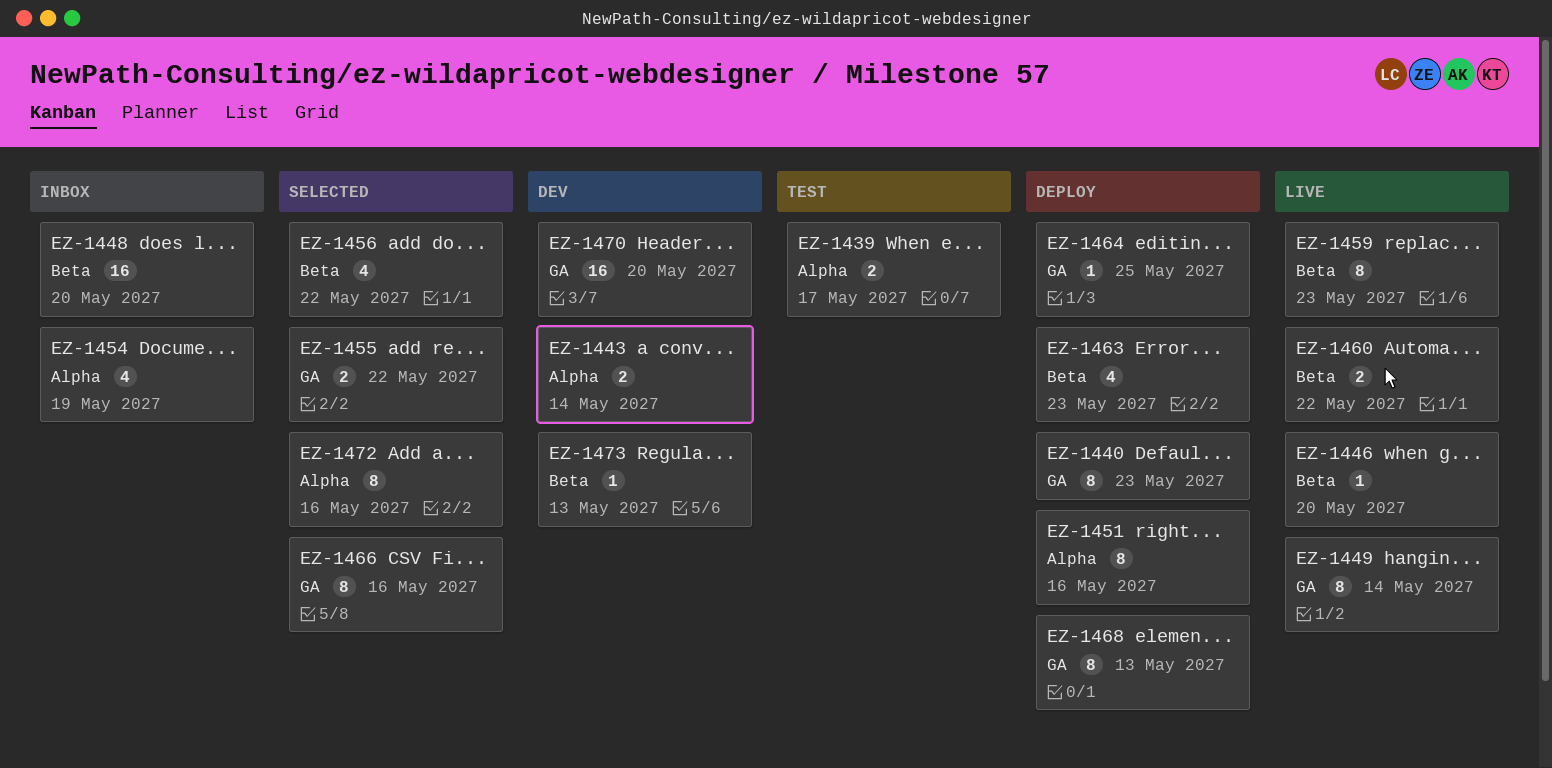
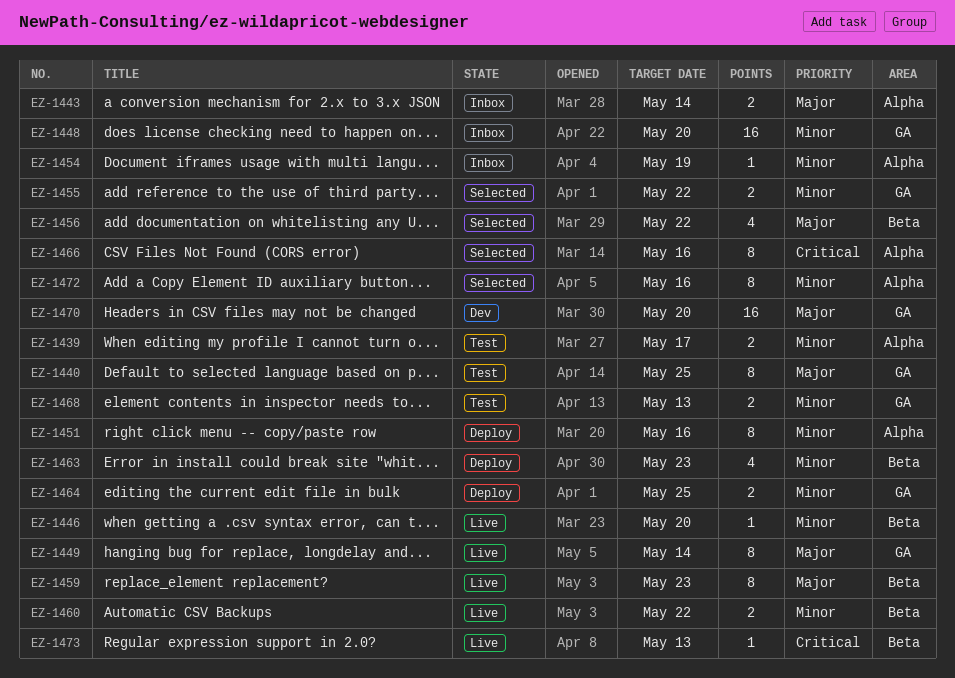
EZ-1440, status: Deploy -> Test
EZ-1440, due: May 23 -> May 25
EZ-1443, status: Dev -> Inbox
EZ-1448, label: Beta -> GA
EZ-1454, estimate: 4 -> 1
EZ-1464, estimate: 1 -> 2
EZ-1466, label: GA -> Alpha
EZ-1468, status: Deploy -> Test
EZ-1468, estimate: 8 -> 2
EZ-1473, status: Dev -> Live

